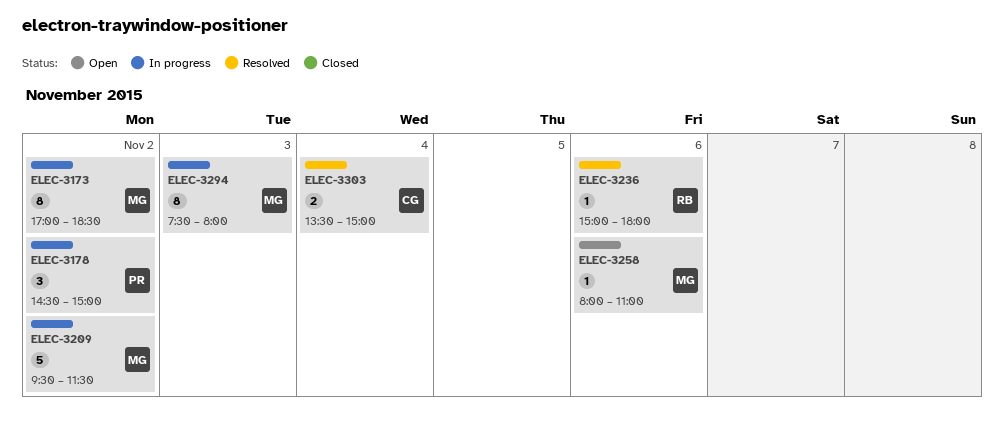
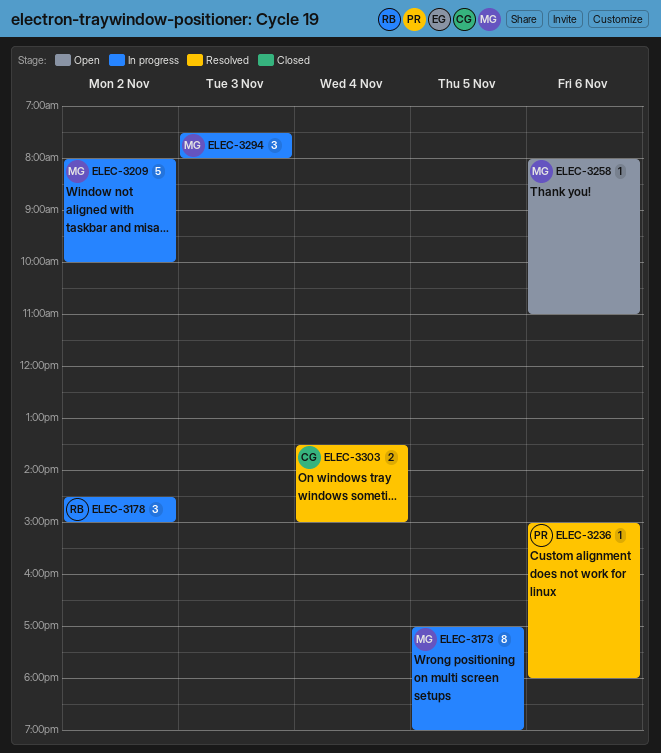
ELEC-3173, day: Nov 2 -> Nov 5
ELEC-3173, ends: 18:30 -> 19:00
ELEC-3178, owner: PR -> RB
ELEC-3209, begins: 09:30 -> 08:00
ELEC-3209, ends: 11:30 -> 10:00
ELEC-3236, owner: RB -> PR
ELEC-3294, estimate: 8 -> 3

